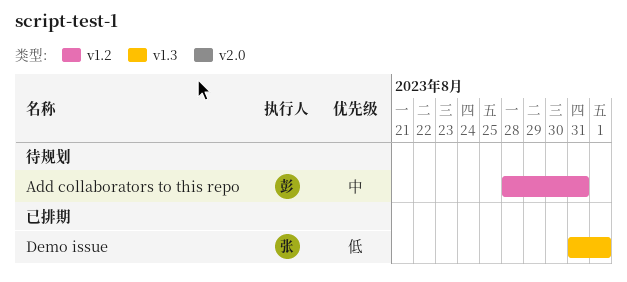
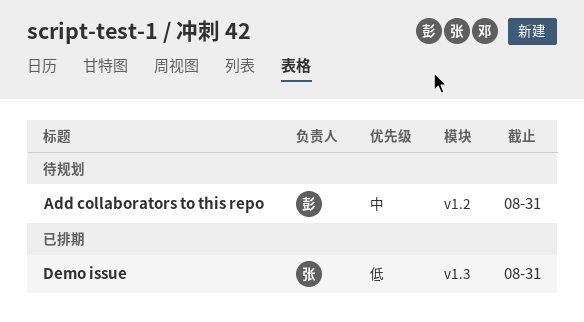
Demo issue, due: Sep 1 -> Aug 31

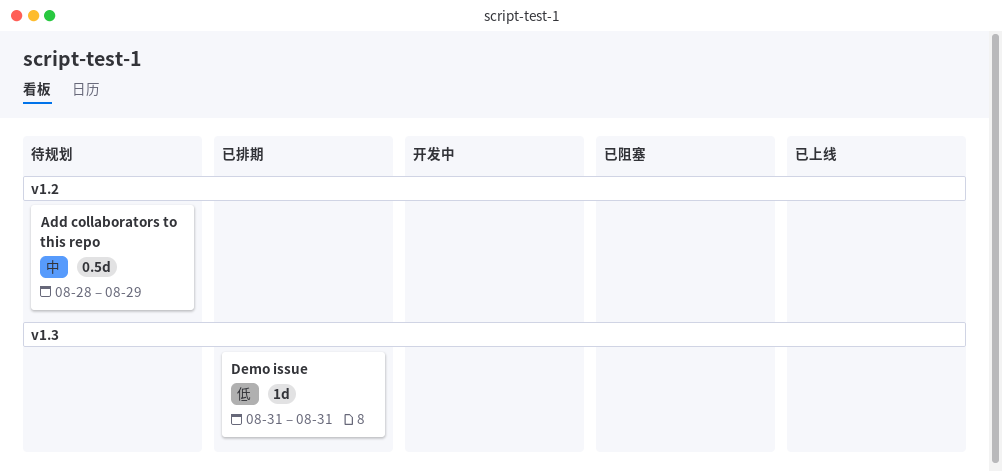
Add collaborators to this repo, due: Aug 31 -> Aug 29

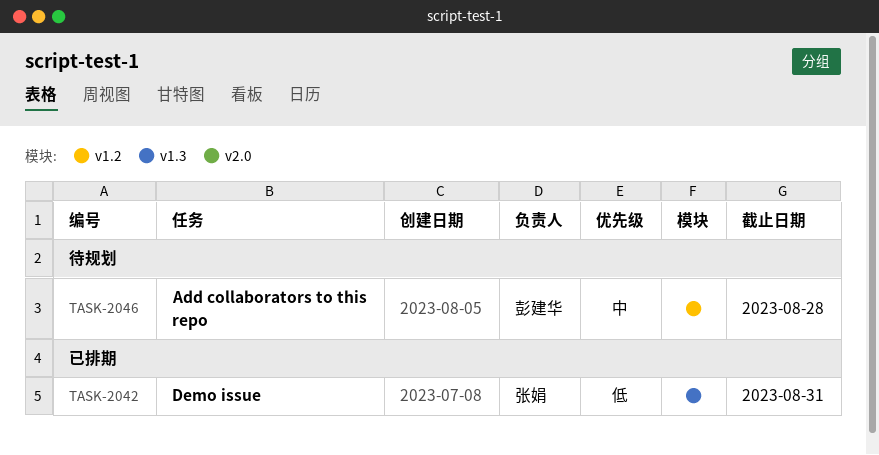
Add collaborators to this repo, due: Aug 29 -> Aug 28

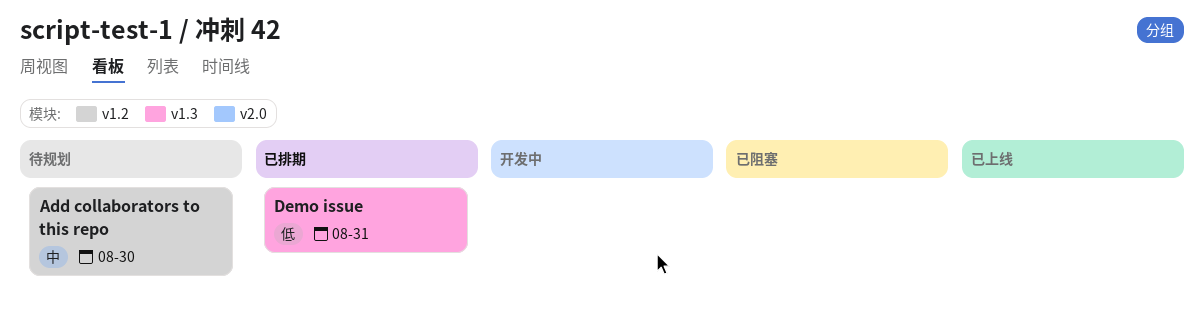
Add collaborators to this repo, due: Aug 28 -> Aug 30

